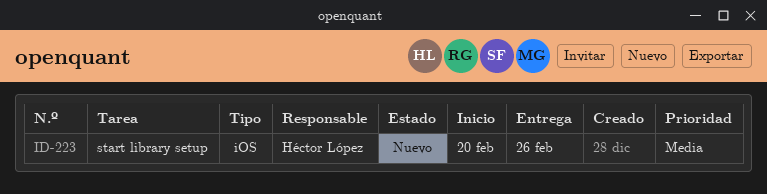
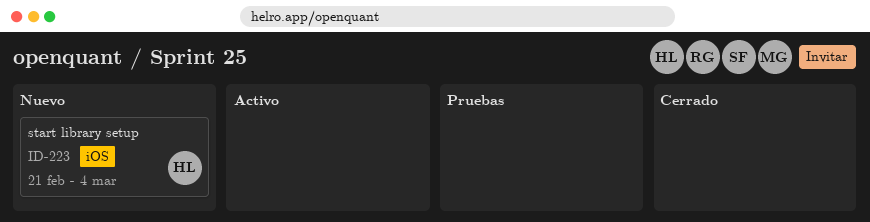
ID-223, start: Feb 20 -> Feb 21
ID-223, due: Feb 26 -> Mar 4

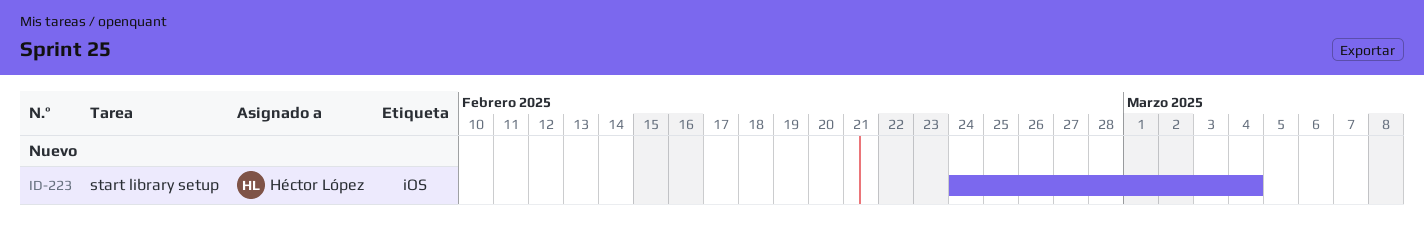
ID-223, start: Feb 21 -> Feb 24

